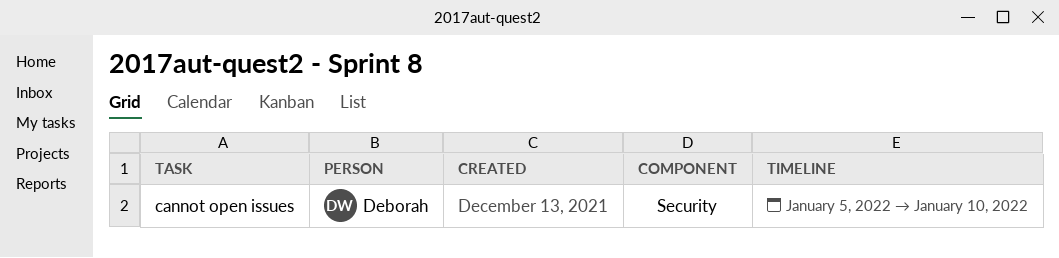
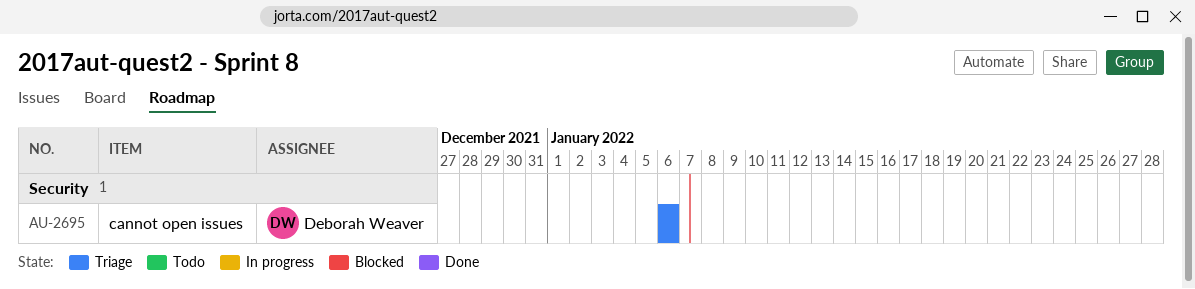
cannot open issues, start: Jan 5 -> Jan 6
cannot open issues, due: Jan 10 -> Jan 6

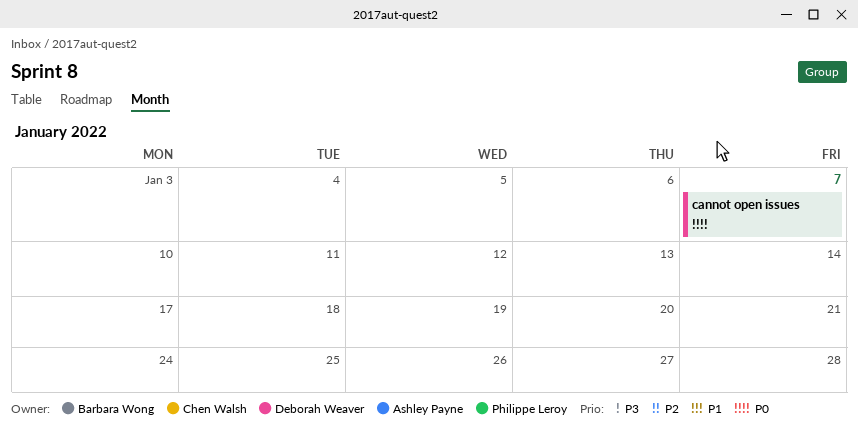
cannot open issues, due: Jan 6 -> Jan 7

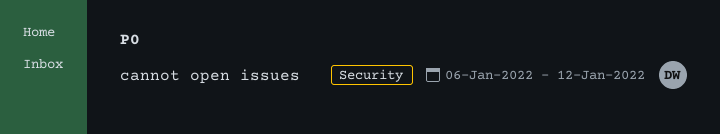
cannot open issues, due: Jan 7 -> Jan 12

